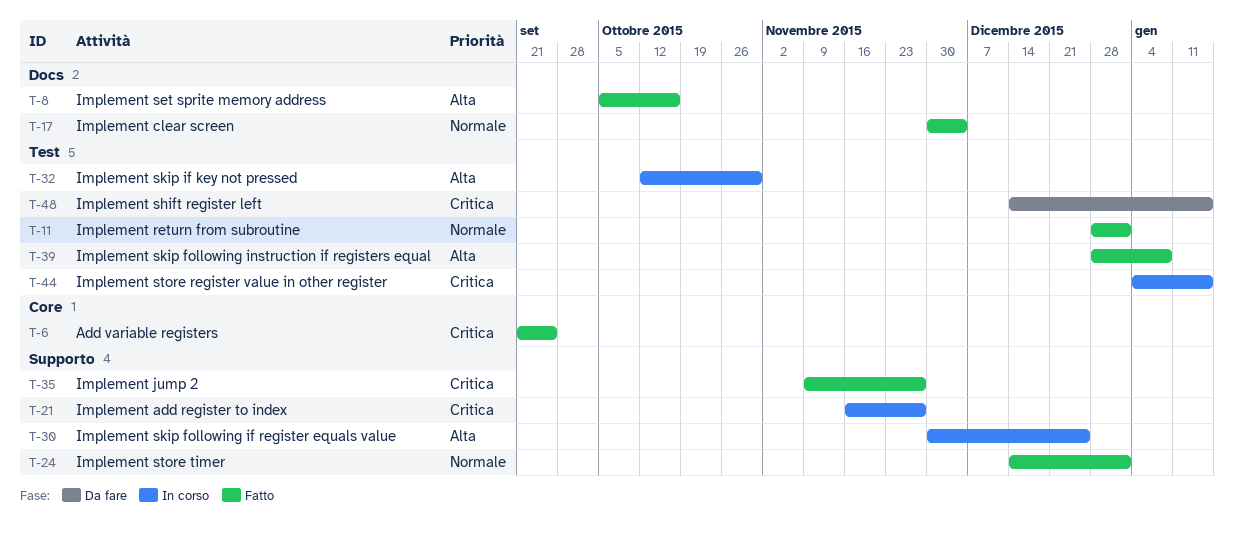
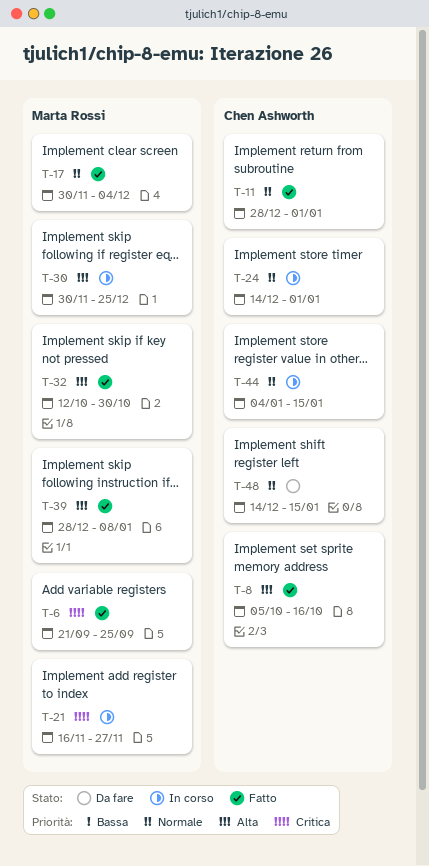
T-24, status: Fatto -> In corso
T-32, status: In corso -> Fatto
T-35: present -> none
T-44, priority: Critica -> Normale
T-48, priority: Critica -> Normale

